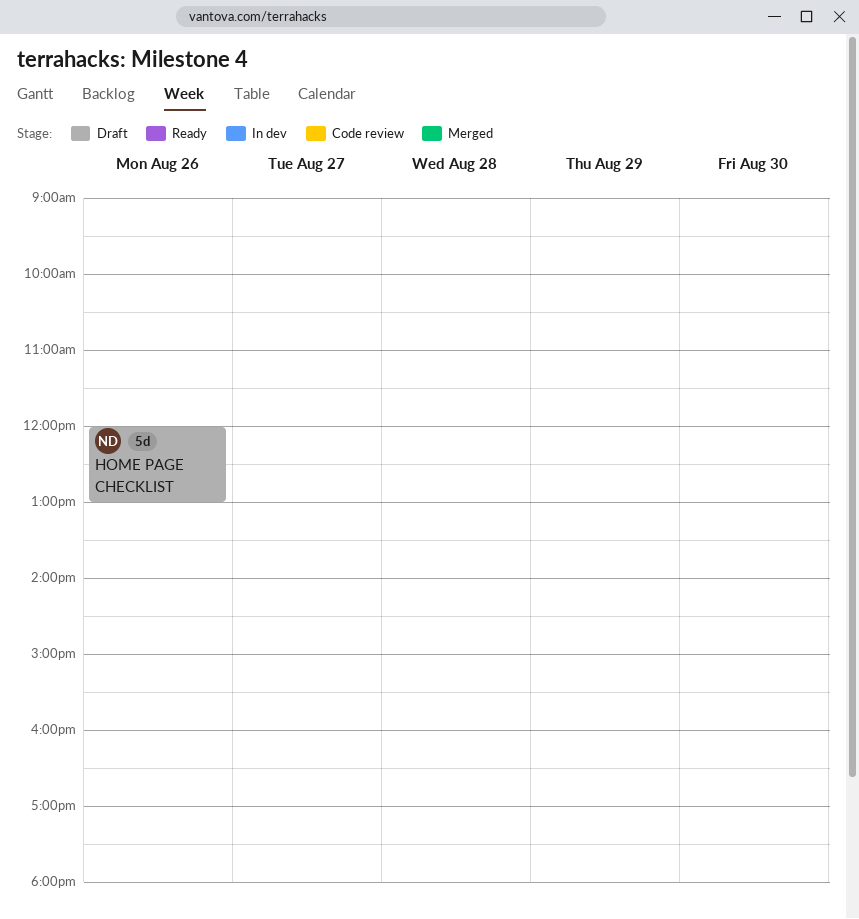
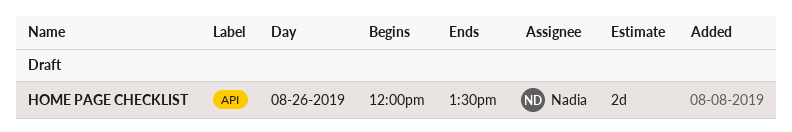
HOME PAGE CHECKLIST, estimate: 5d -> 2d
HOME PAGE CHECKLIST, ends: 13:00 -> 13:30

